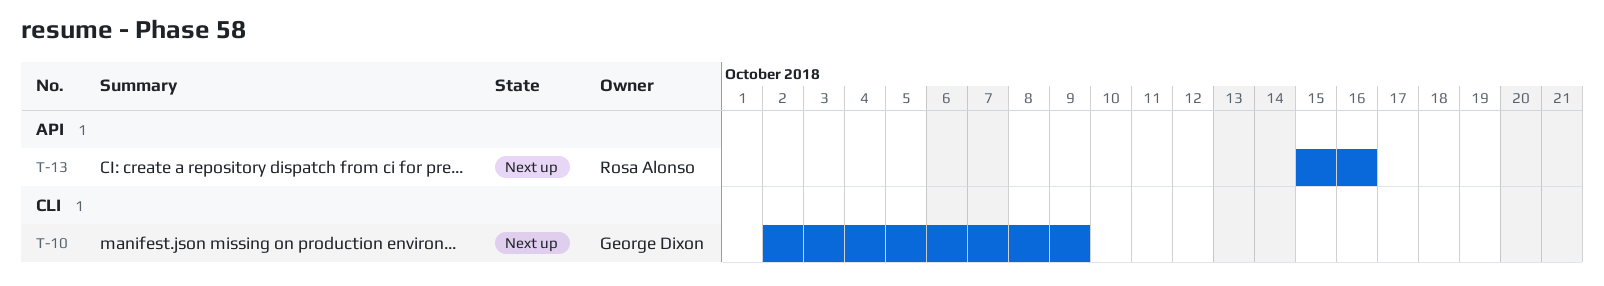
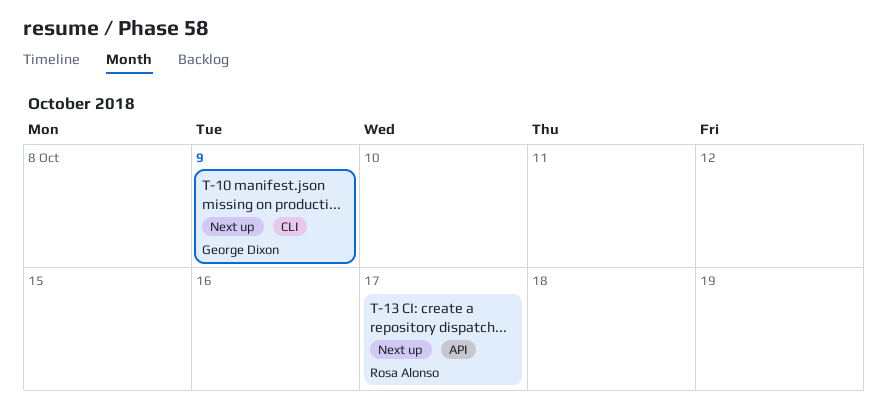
T-13, due: Oct 16 -> Oct 17

